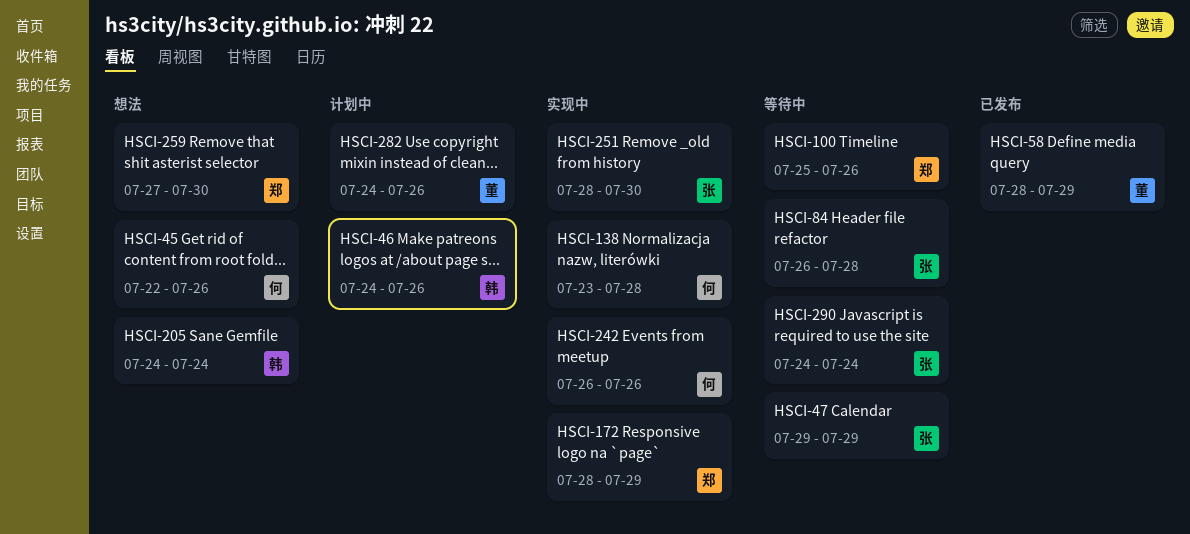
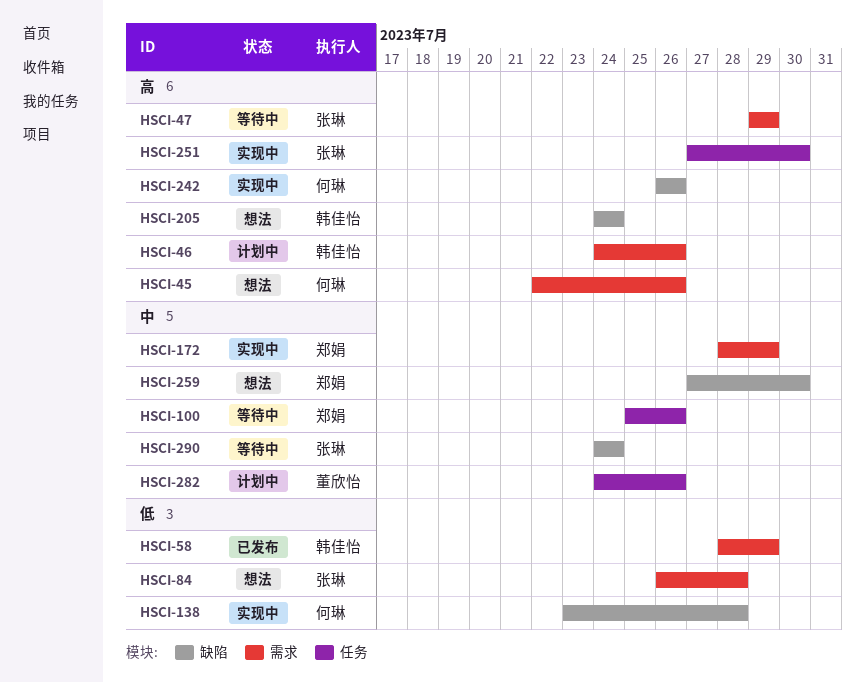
HSCI-58, owner: 董欣怡 -> 韩佳怡
HSCI-84, status: 等待中 -> 想法
HSCI-251, start: Jul 28 -> Jul 27

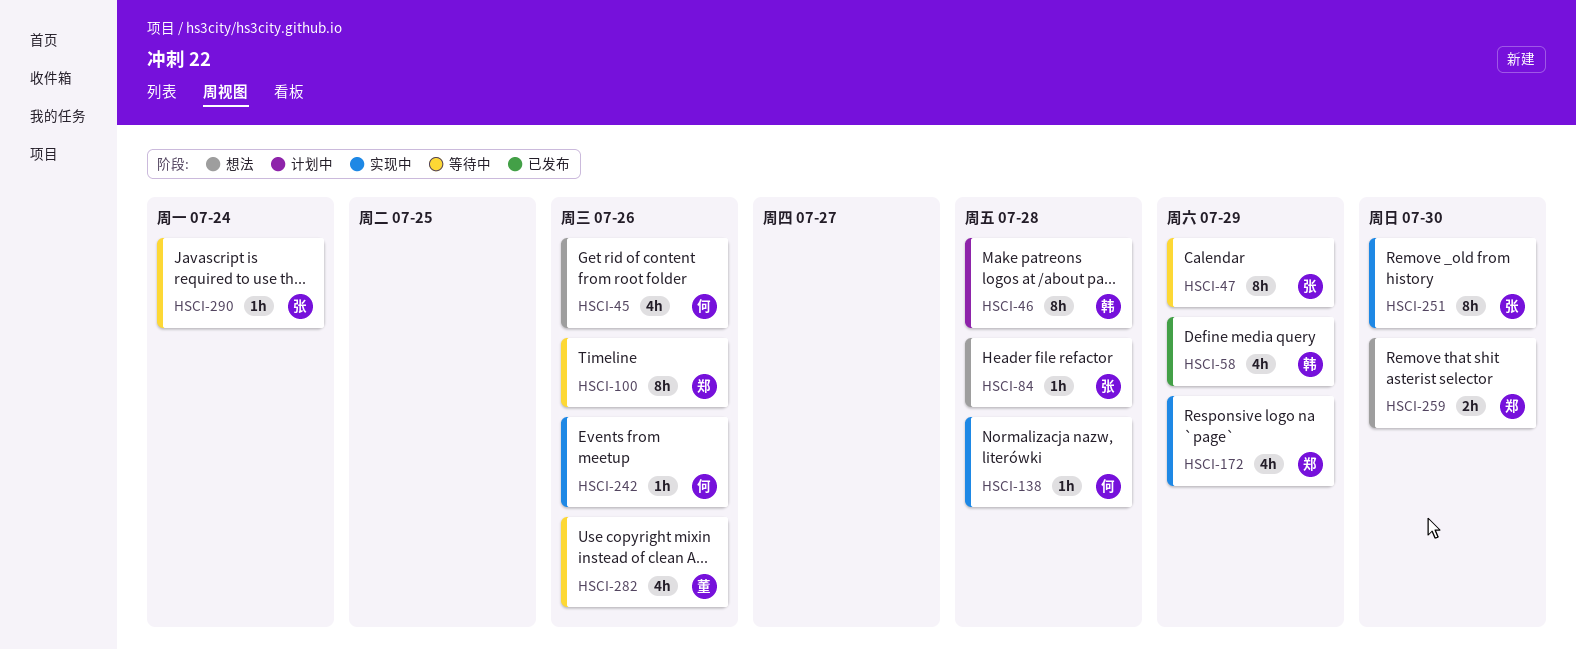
HSCI-46, due: Jul 26 -> Jul 28
HSCI-205: present -> none
HSCI-282, status: 计划中 -> 等待中

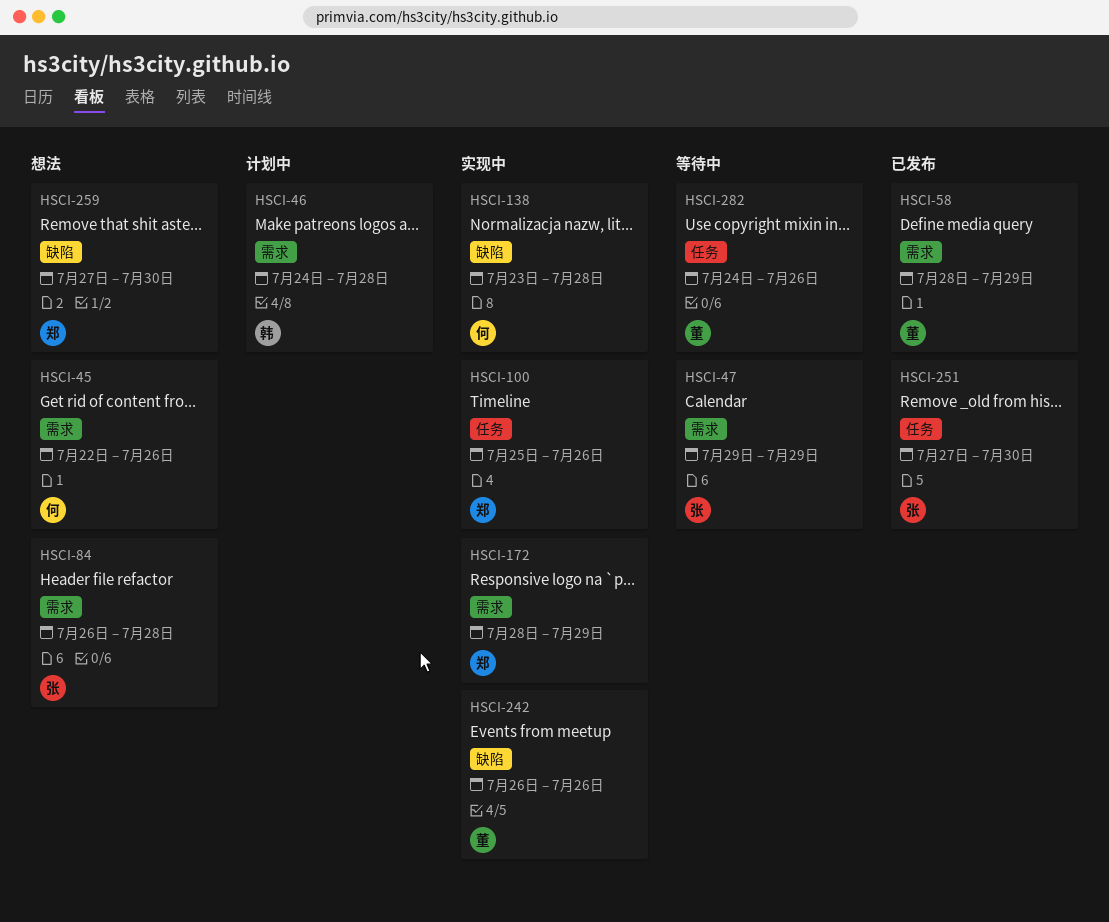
HSCI-58, owner: 韩 -> 董
HSCI-100, status: 等待中 -> 实现中
HSCI-242, owner: 何 -> 董
HSCI-251, status: 实现中 -> 已发布
HSCI-290: present -> none

